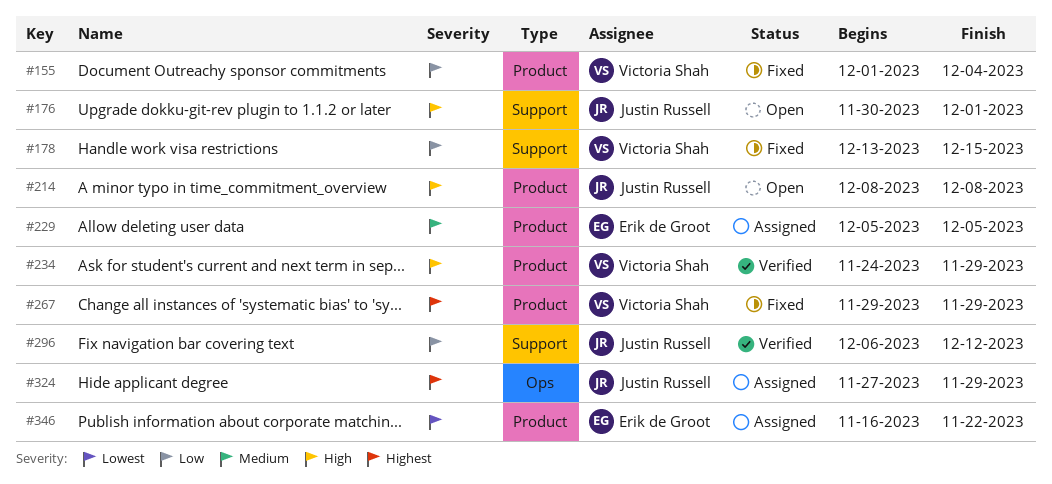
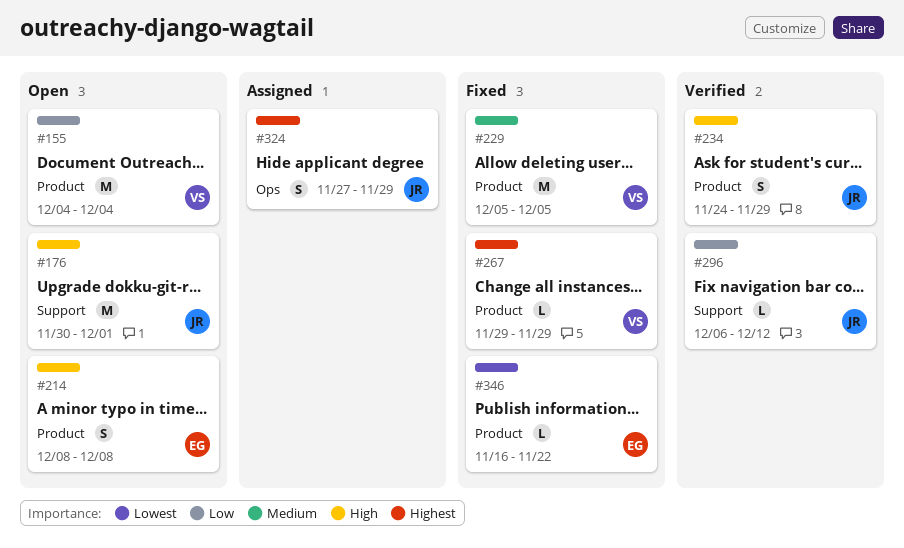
#155, status: Fixed -> Open
#155, start: Dec 1 -> Dec 4
#178: present -> none
#214, owner: Justin Russell -> Erik de Groot
#229, status: Assigned -> Fixed
#229, owner: Erik de Groot -> Victoria Shah
#234, owner: Victoria Shah -> Justin Russell
#346, status: Assigned -> Fixed

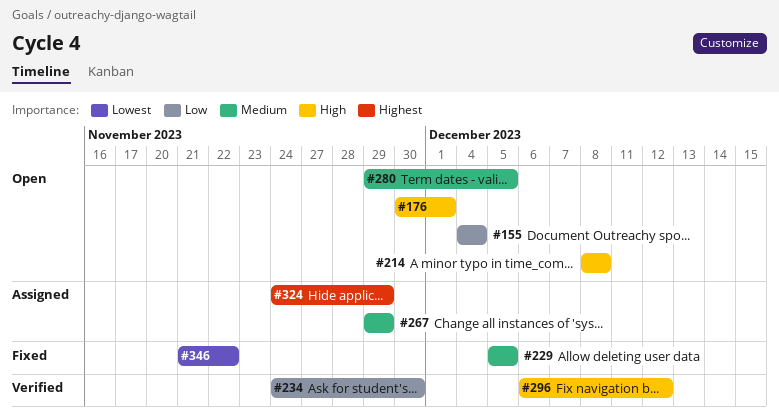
#234, priority: High -> Low
#234, due: Nov 29 -> Nov 30
#267, status: Fixed -> Assigned
#267, priority: Highest -> Medium
#280: none -> present
#296, priority: Low -> High
#324, start: Nov 27 -> Nov 24
#346, start: Nov 16 -> Nov 21

